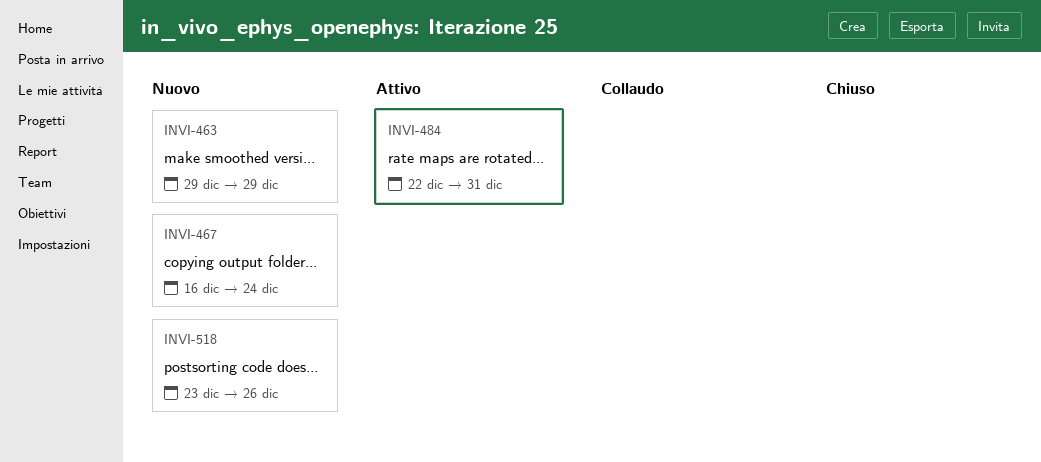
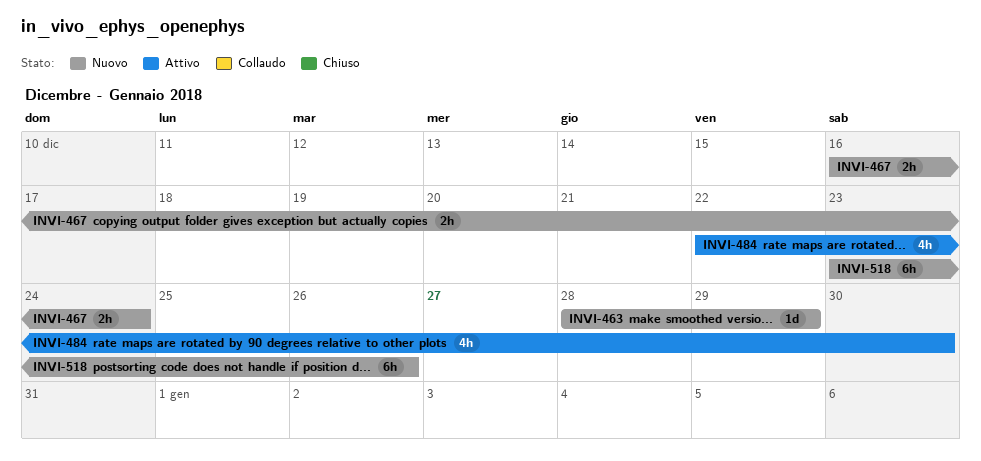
INVI-463, start: Dec 29 -> Dec 28
INVI-484, due: Dec 31 -> Dec 30

